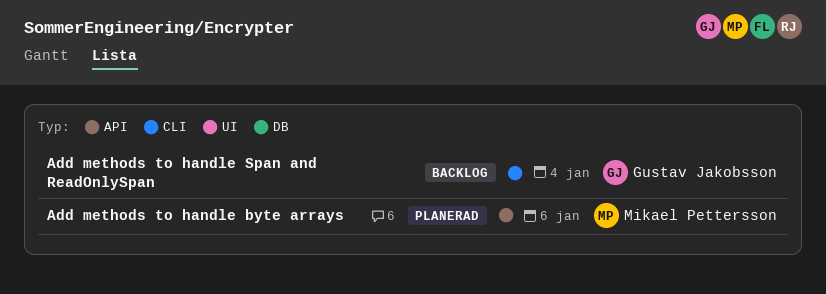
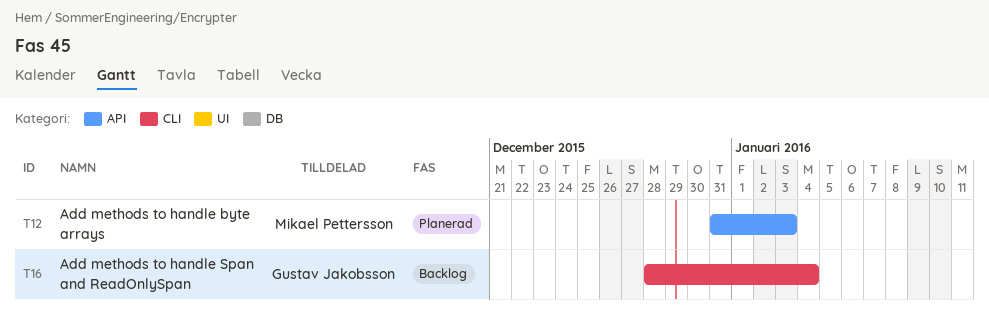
Add methods to handle byte arrays, due: Jan 6 -> Jan 3

